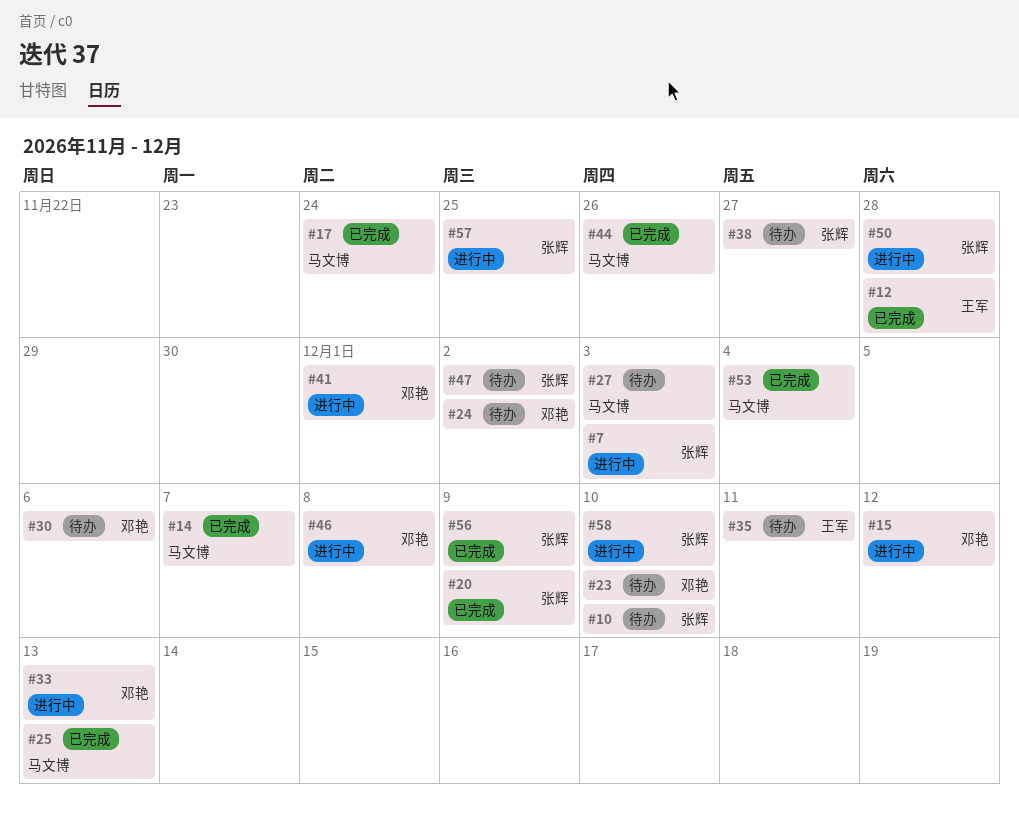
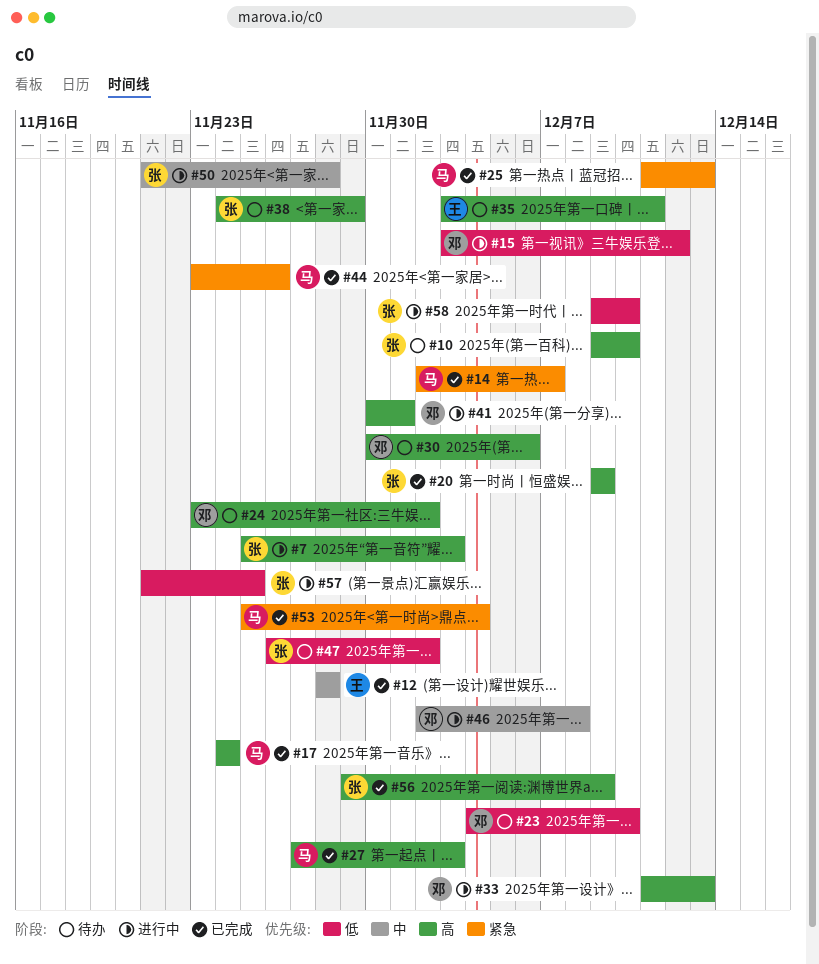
#27, status: 待办 -> 已完成
#38, due: Nov 27 -> Nov 29

